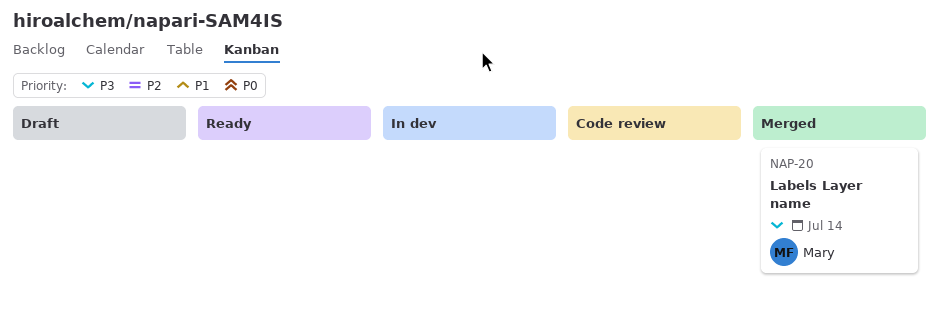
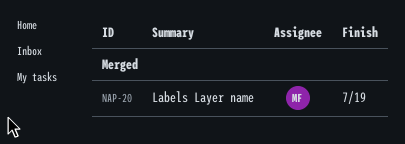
NAP-20, due: Jul 14 -> Jul 19

